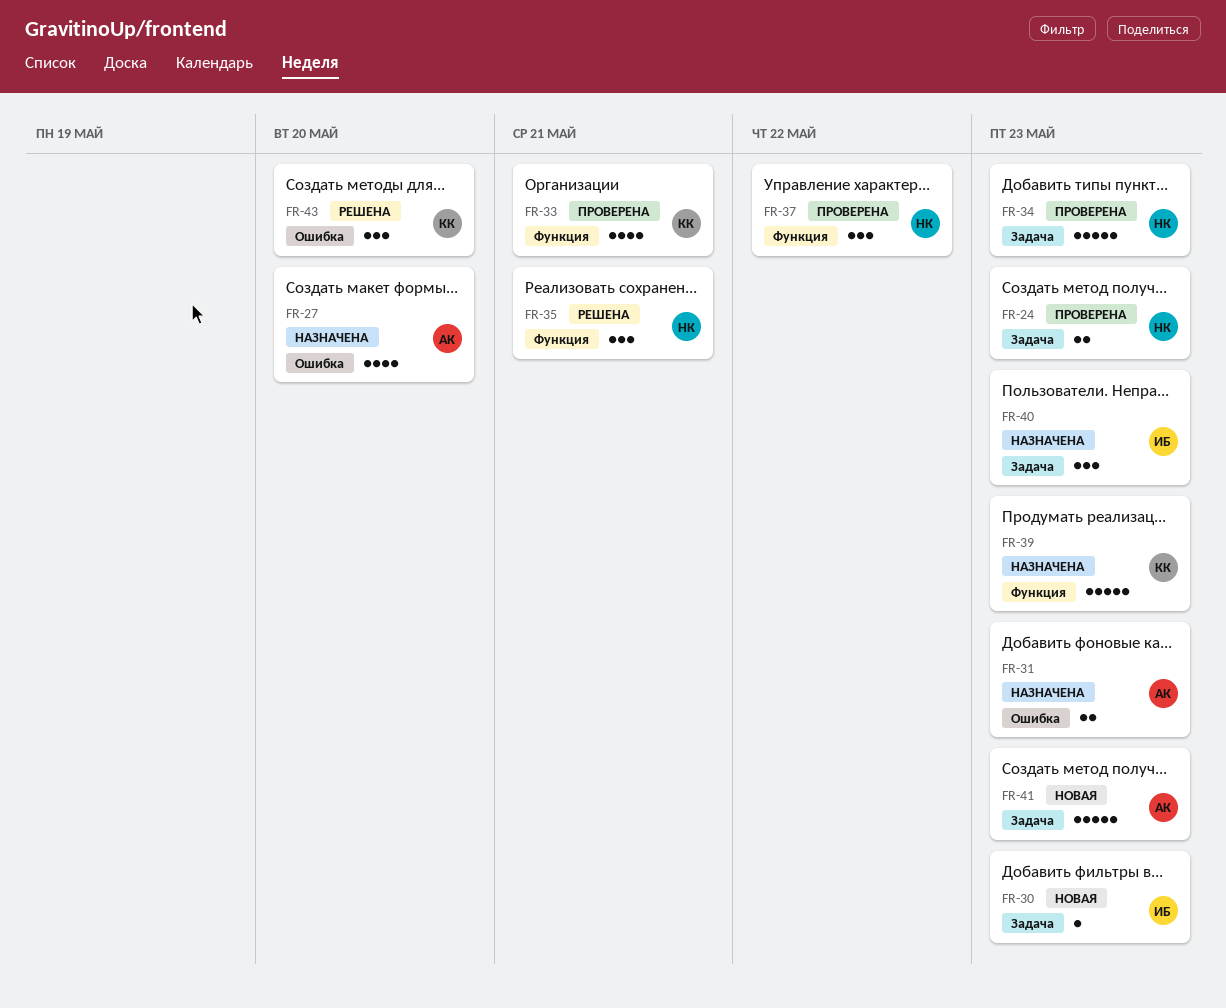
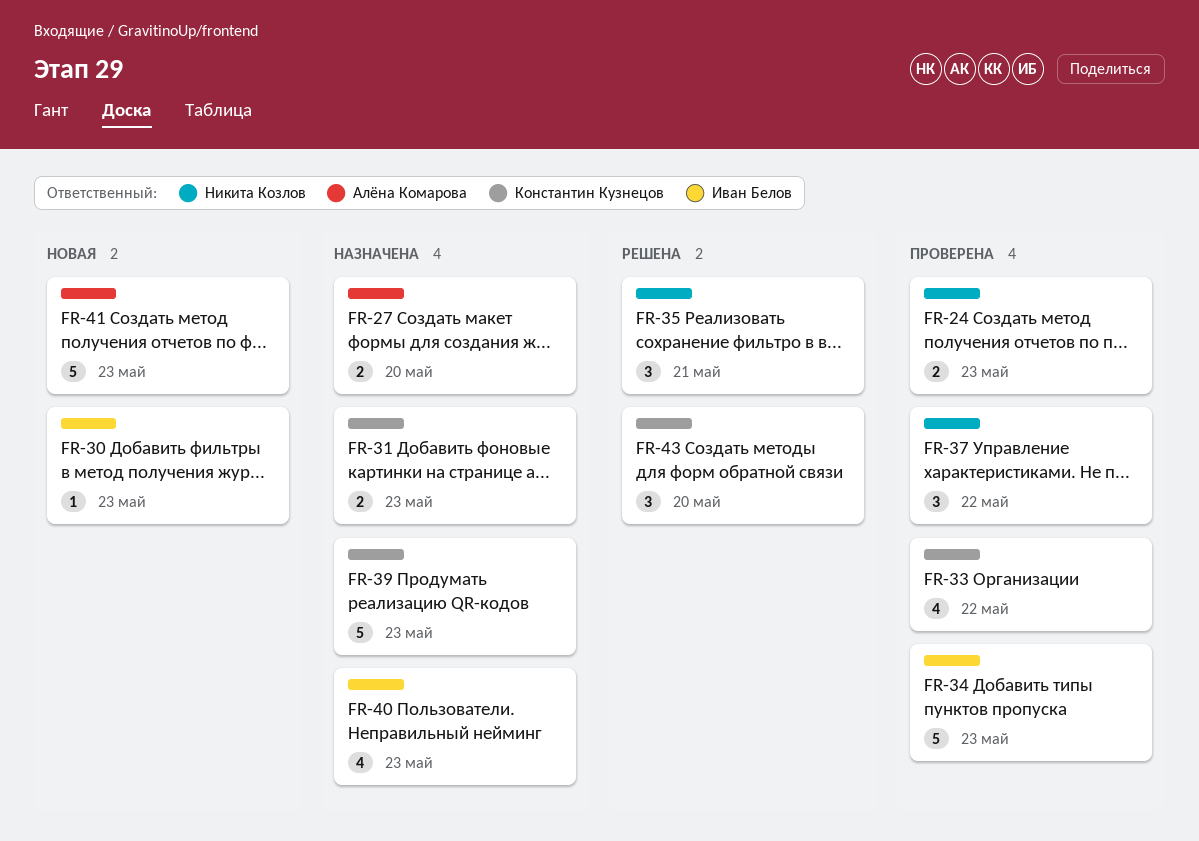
FR-27, estimate: 4 -> 2
FR-31, owner: Алёна Комарова -> Константин Кузнецов
FR-33, due: May 21 -> May 22
FR-34, owner: Никита Козлов -> Иван Белов
FR-40, estimate: 3 -> 4

